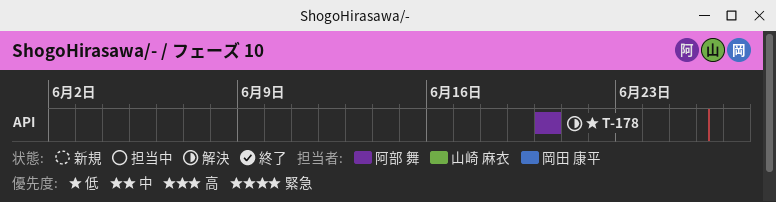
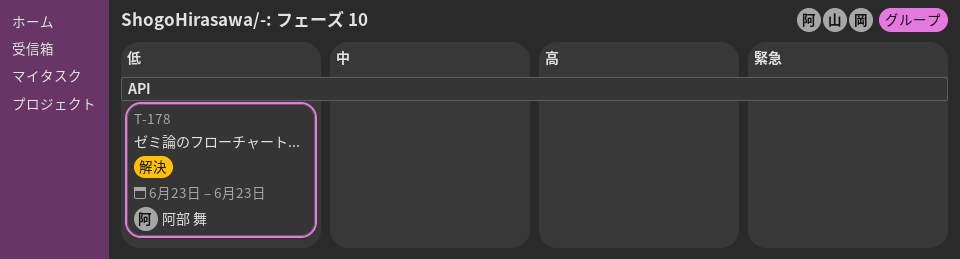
T-178, start: Jun 20 -> Jun 23
T-178, due: Jun 20 -> Jun 23

